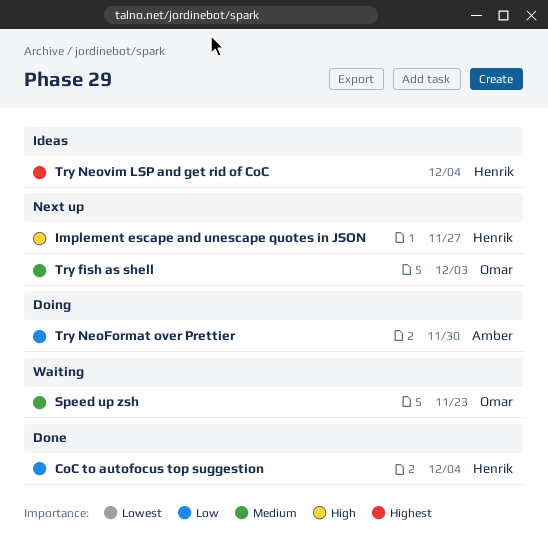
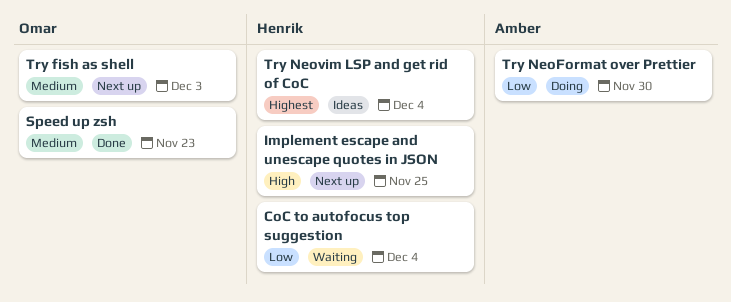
CoC to autofocus top suggestion, status: Done -> Waiting
Implement escape and unescape quotes in JSON, due: Nov 27 -> Nov 25
Speed up zsh, status: Waiting -> Done

